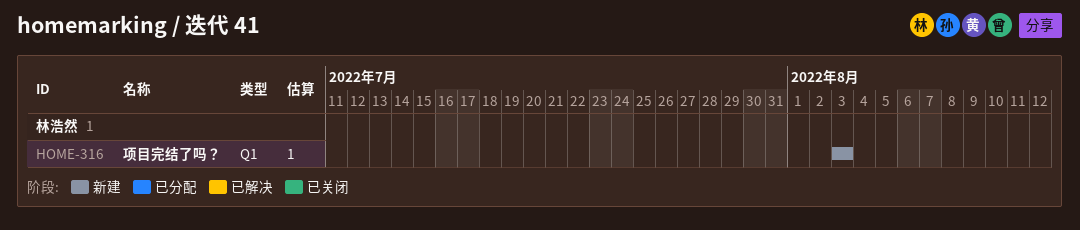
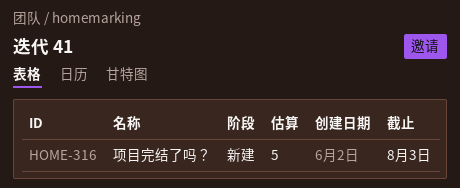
HOME-316, estimate: 1 -> 5

